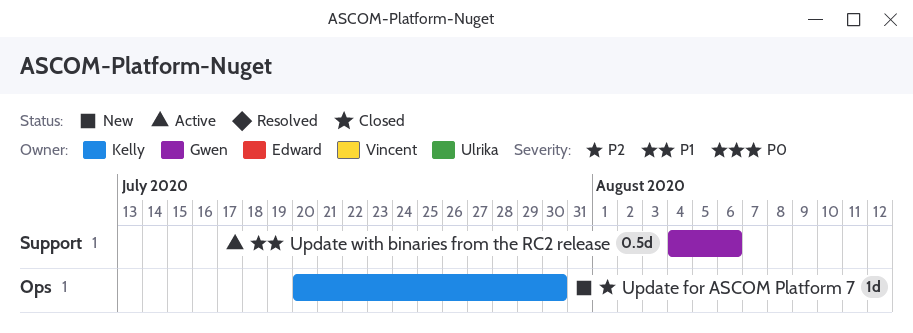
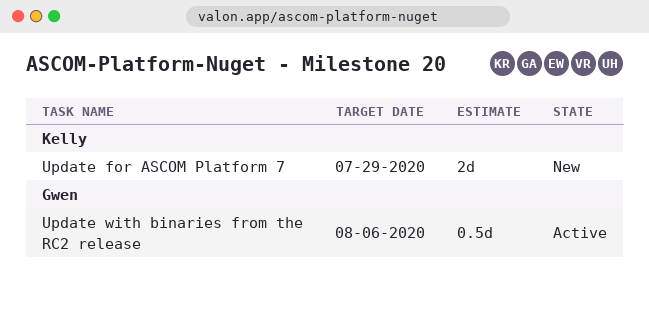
Update for ASCOM Platform 7, estimate: 1d -> 2d
Update for ASCOM Platform 7, due: Jul 30 -> Jul 29

